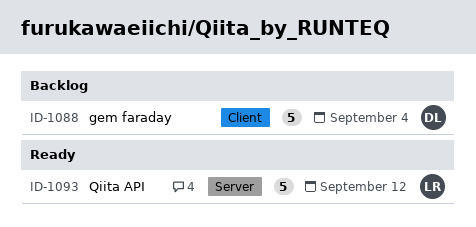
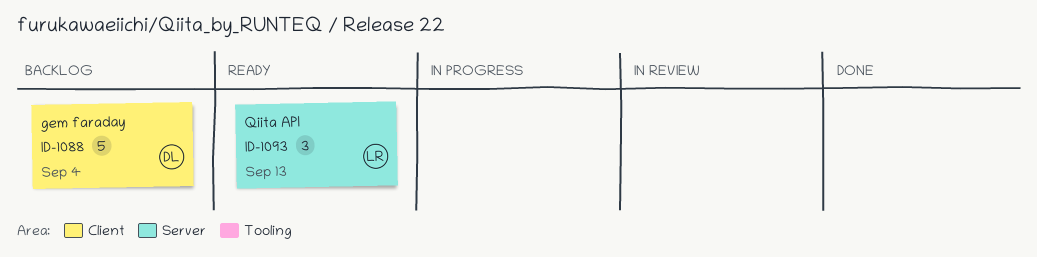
ID-1093, estimate: 5 -> 3
ID-1093, due: Sep 12 -> Sep 13

